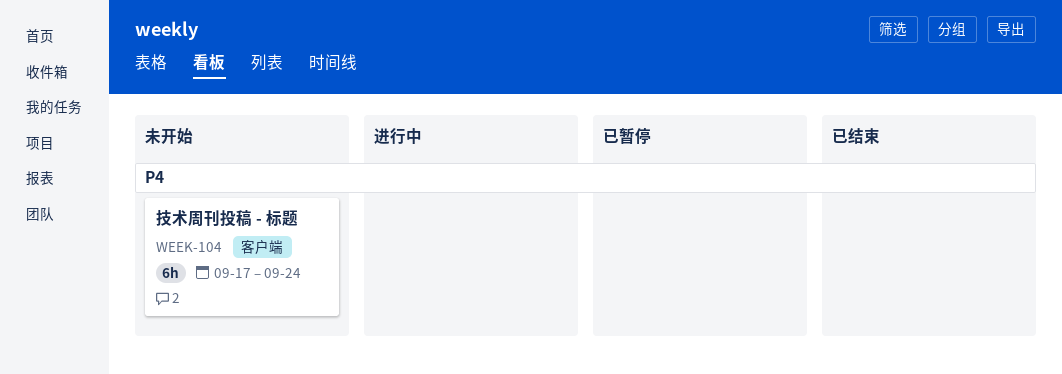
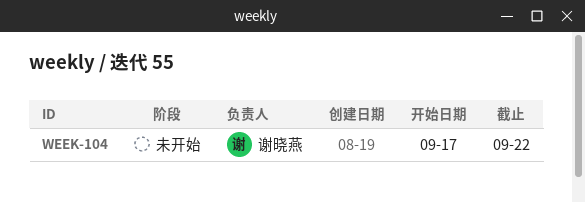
WEEK-104, due: Sep 24 -> Sep 22

